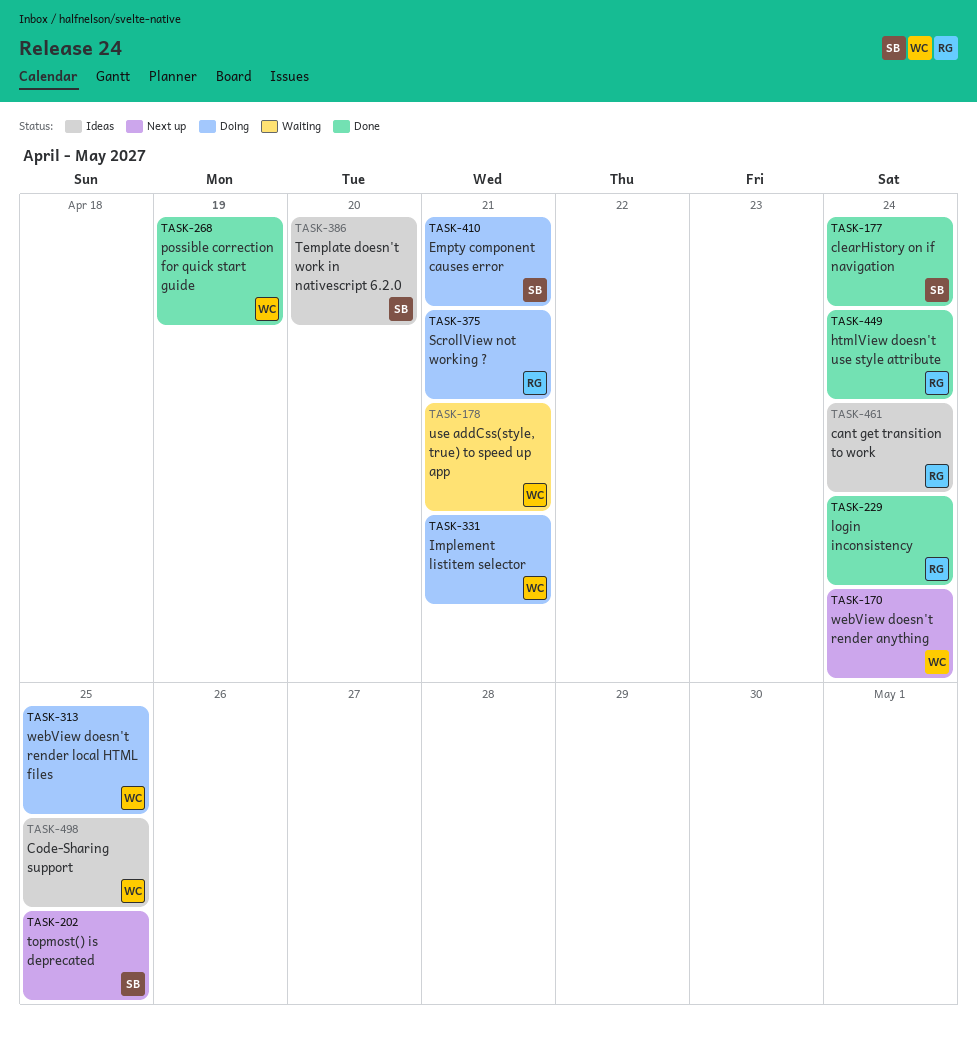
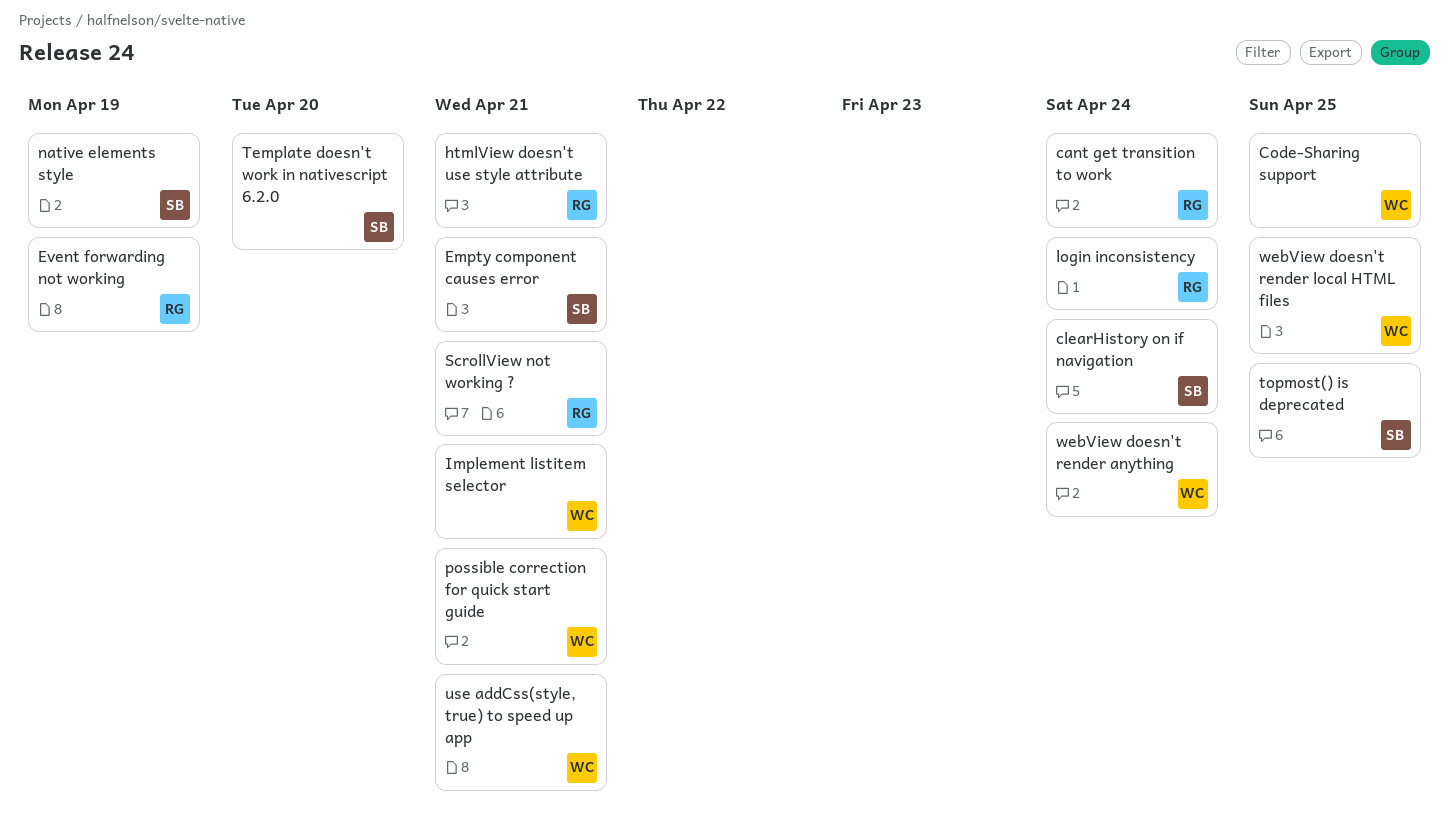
Event forwarding not working: none -> present
htmlView doesn't use style attribute, due: Apr 24 -> Apr 21
native elements style: none -> present
possible correction for quick start guide, due: Apr 19 -> Apr 21

